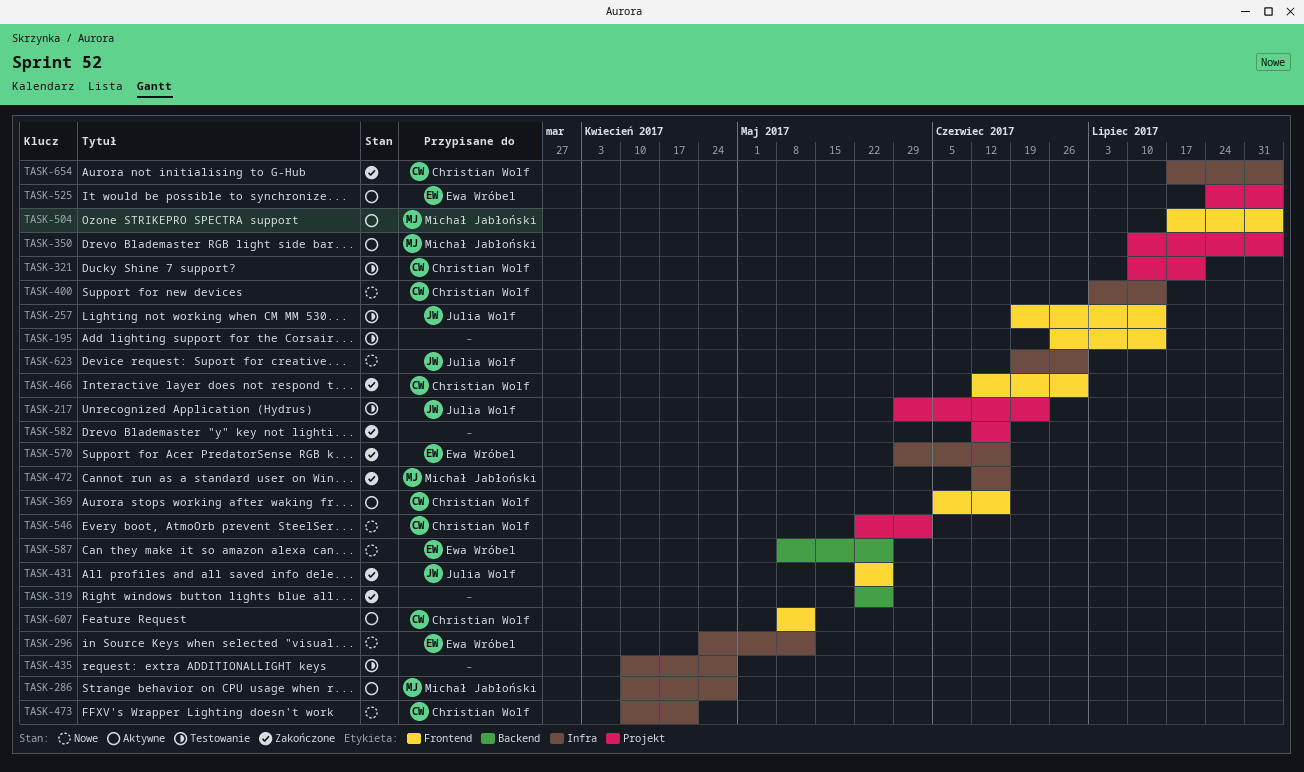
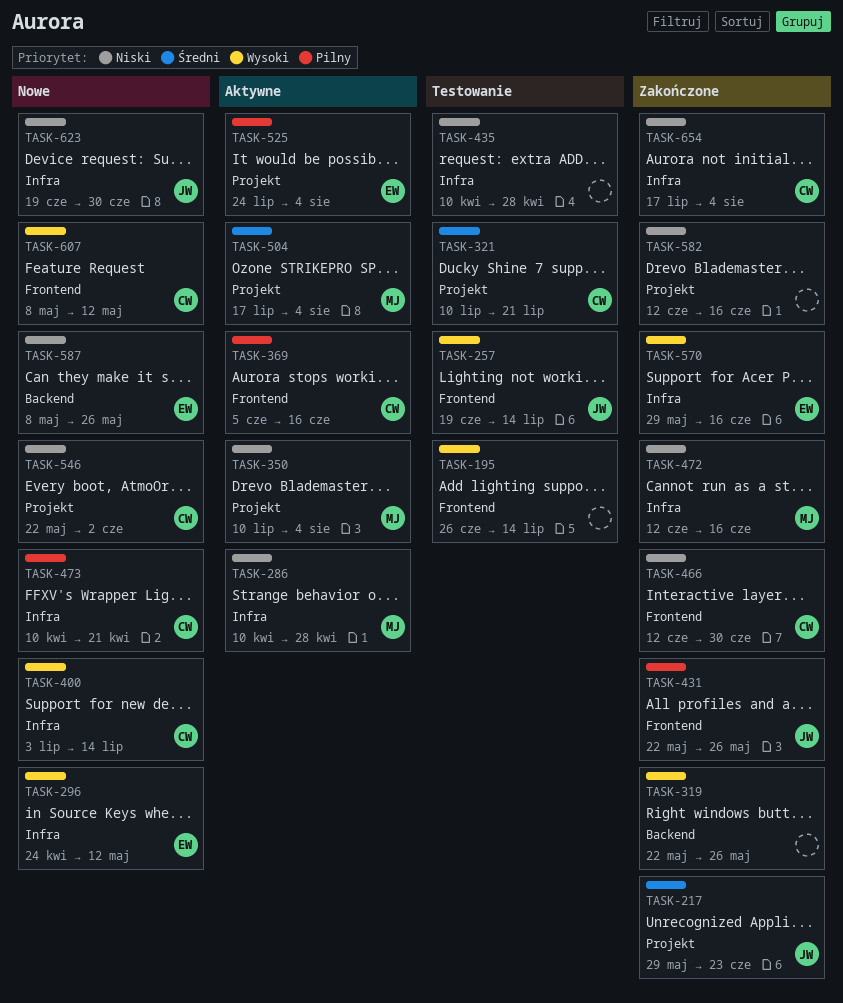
TASK-217, status: Testowanie -> Zakończone
TASK-504, label: Frontend -> Projekt
TASK-607, status: Aktywne -> Nowe

